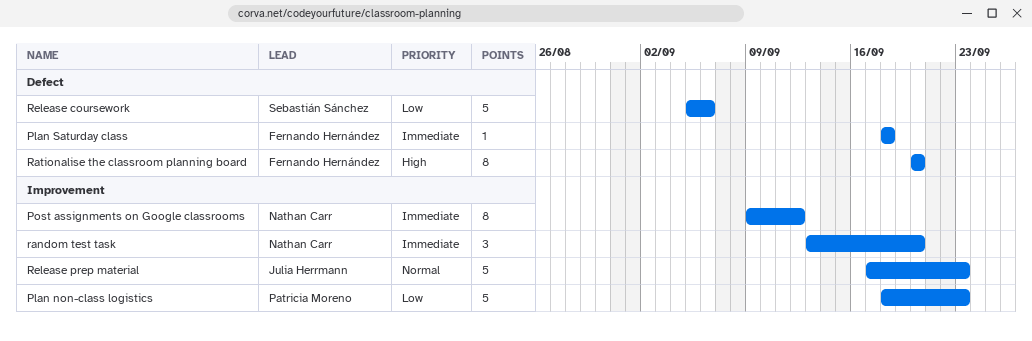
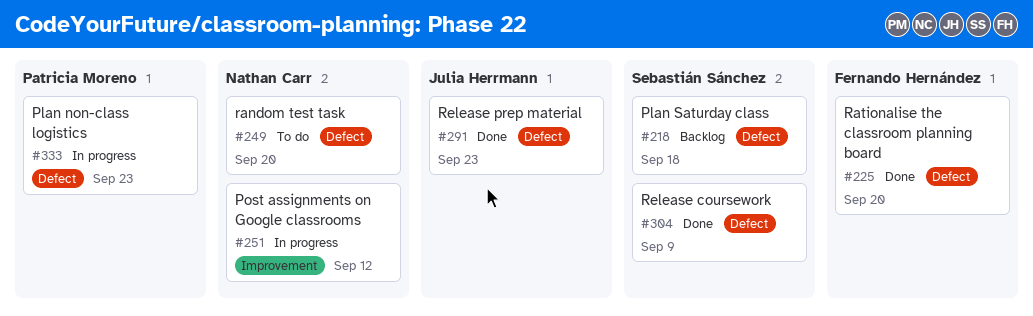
Plan non-class logistics, label: Improvement -> Defect
Plan Saturday class, owner: Fernando Hernández -> Sebastián Sánchez
random test task, label: Improvement -> Defect
Release coursework, due: Sep 6 -> Sep 9
Release prep material, label: Improvement -> Defect

